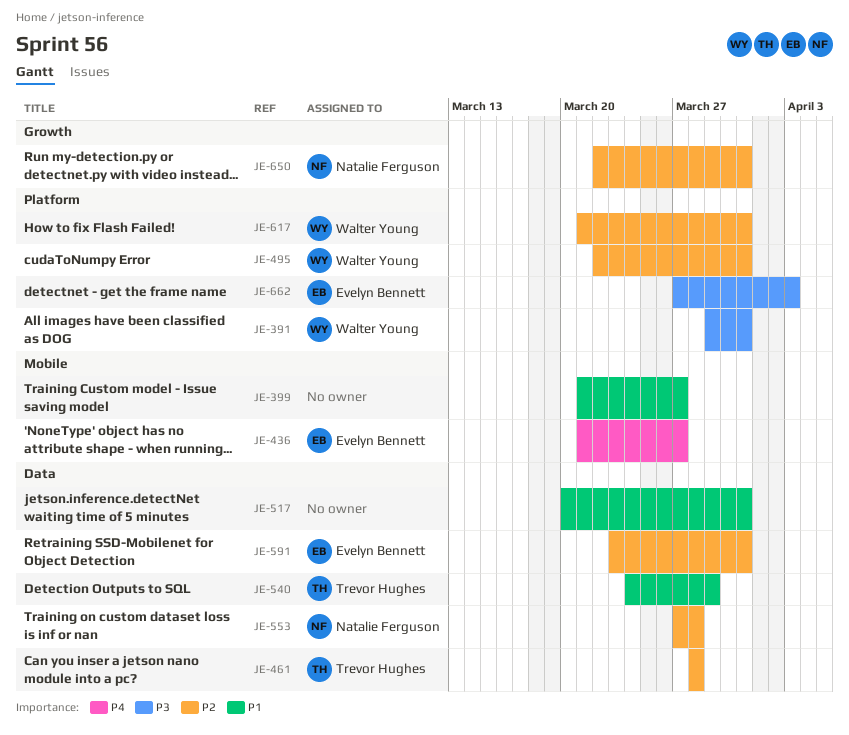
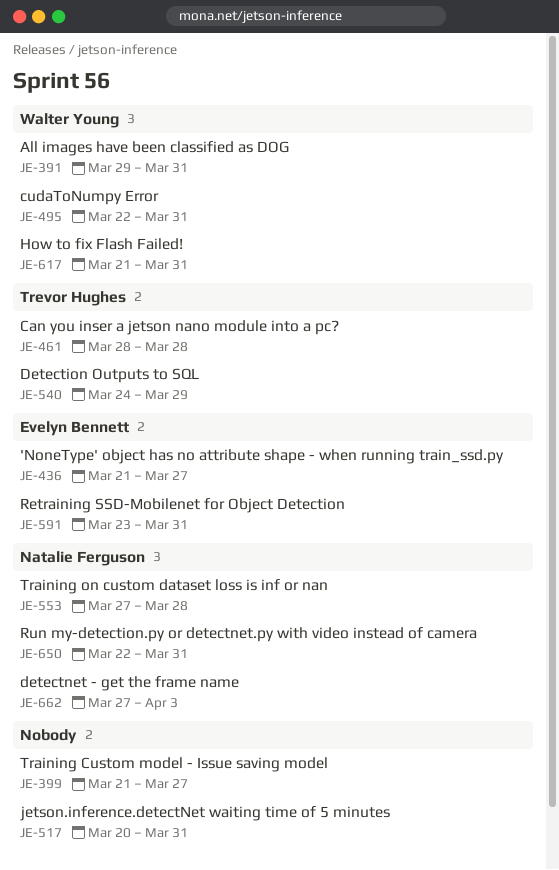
JE-662, owner: Evelyn Bennett -> Natalie Ferguson

